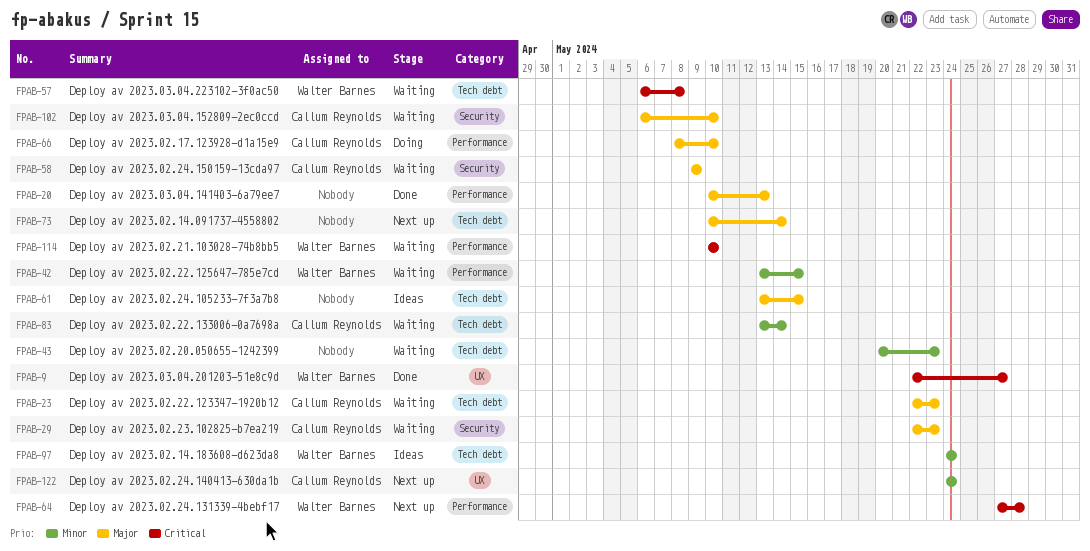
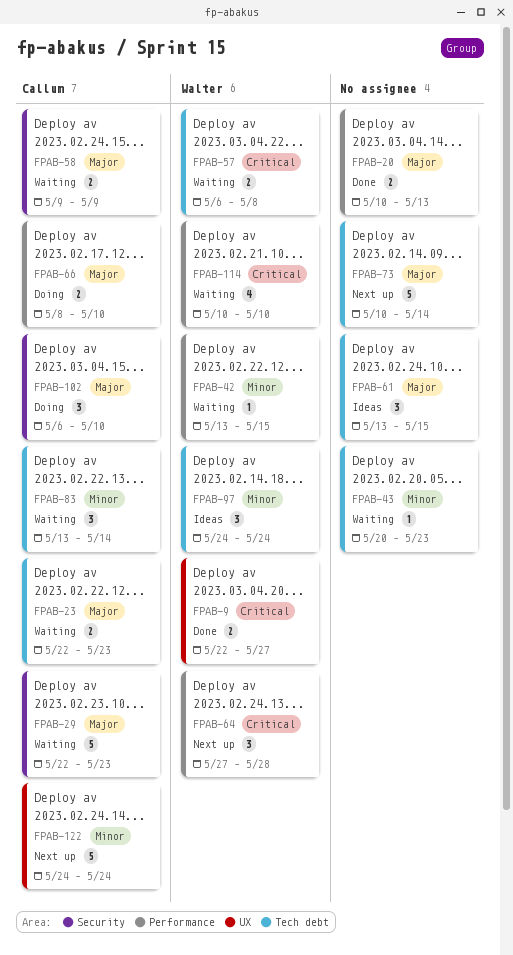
FPAB-102, status: Waiting -> Doing

